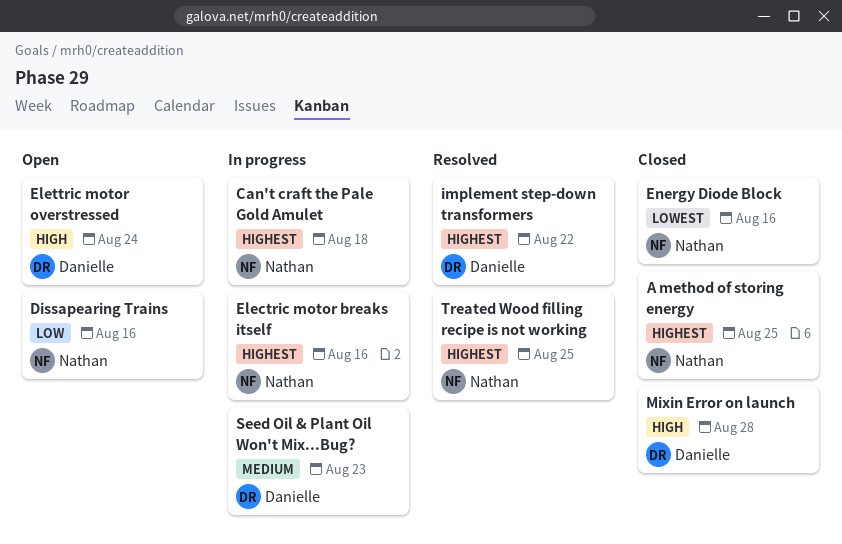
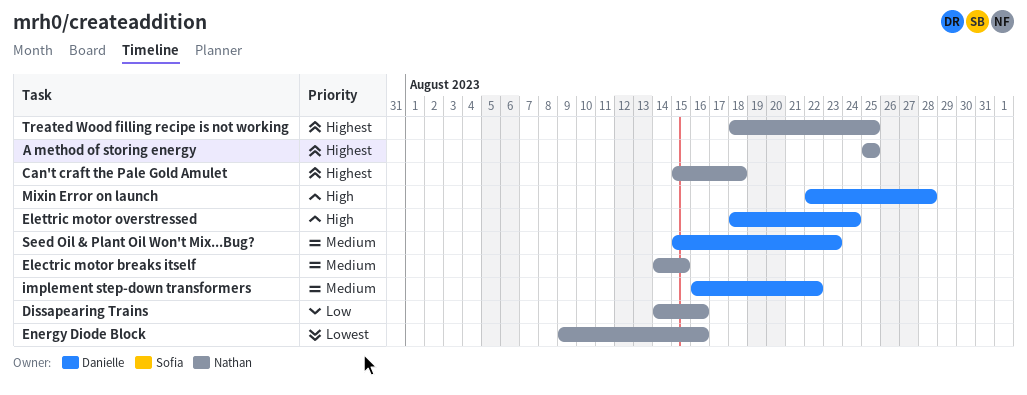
Electric motor breaks itself, priority: Highest -> Medium
Electric motor breaks itself, due: Aug 16 -> Aug 15
implement step-down transformers, priority: Highest -> Medium

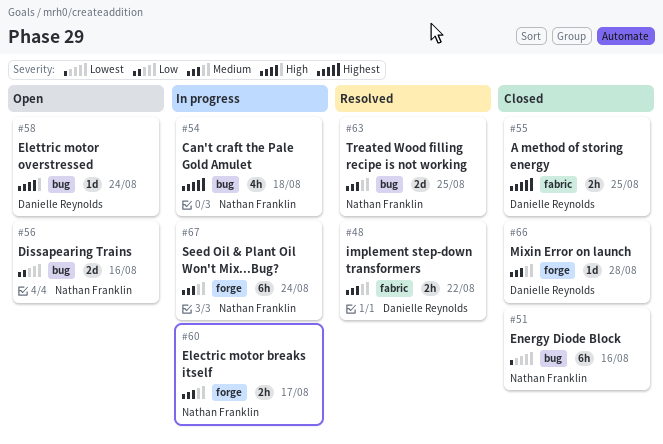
A method of storing energy, owner: Nathan Franklin -> Danielle Reynolds
Electric motor breaks itself, due: Aug 15 -> Aug 17
Mixin Error on launch, priority: High -> Medium
Seed Oil & Plant Oil Won't Mix...Bug?, owner: Danielle Reynolds -> Nathan Franklin
Seed Oil & Plant Oil Won't Mix...Bug?, due: Aug 23 -> Aug 24
Treated Wood filling recipe is not working, priority: Highest -> Medium

